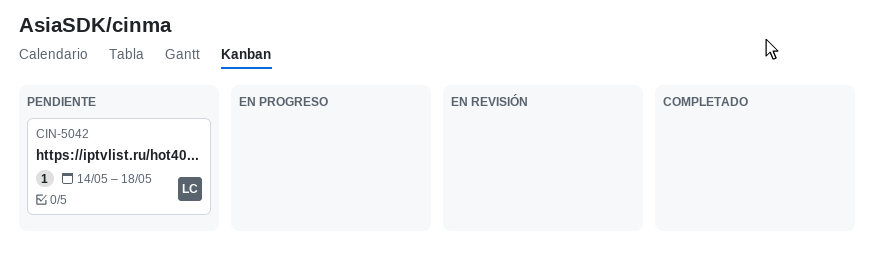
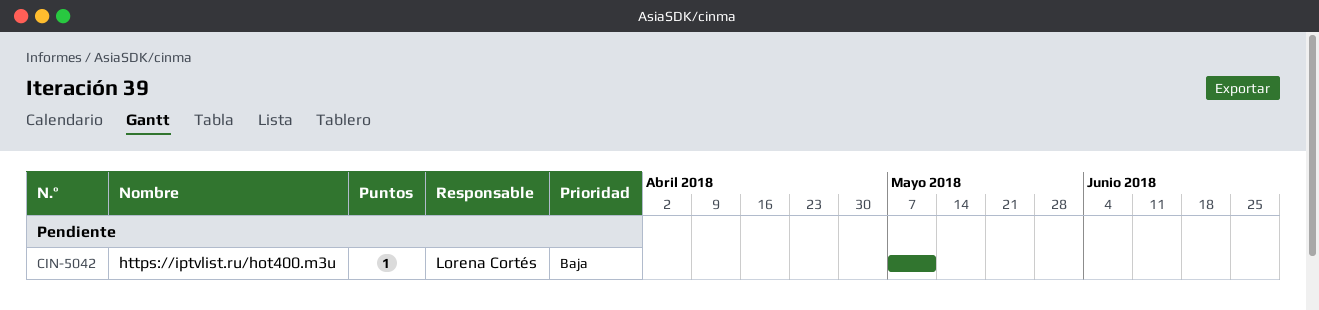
CIN-5042, start: May 14 -> May 7
CIN-5042, due: May 18 -> May 11

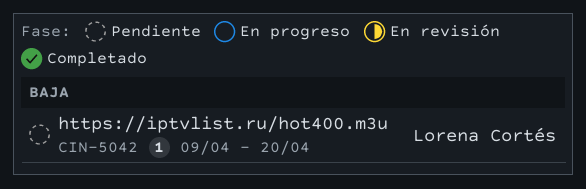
CIN-5042, start: May 7 -> Apr 9
CIN-5042, due: May 11 -> Apr 20

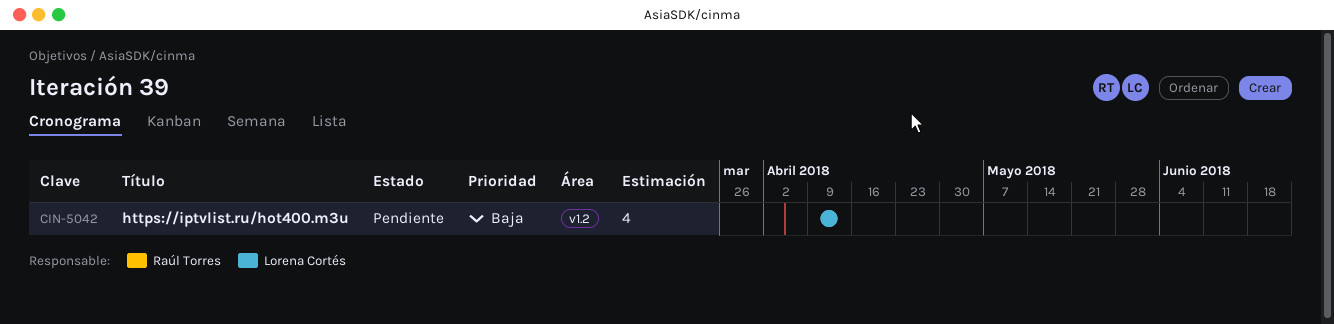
CIN-5042, estimate: 1 -> 4
CIN-5042, due: Apr 20 -> Apr 13

